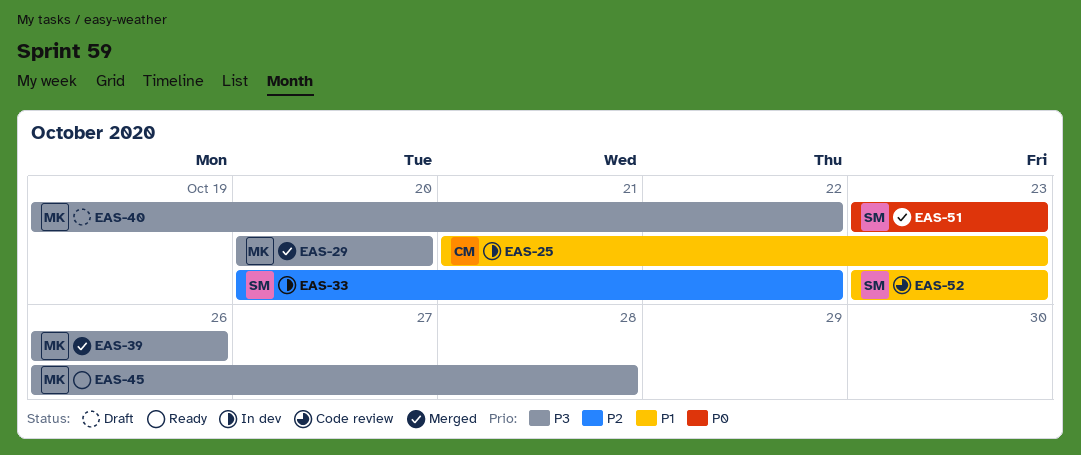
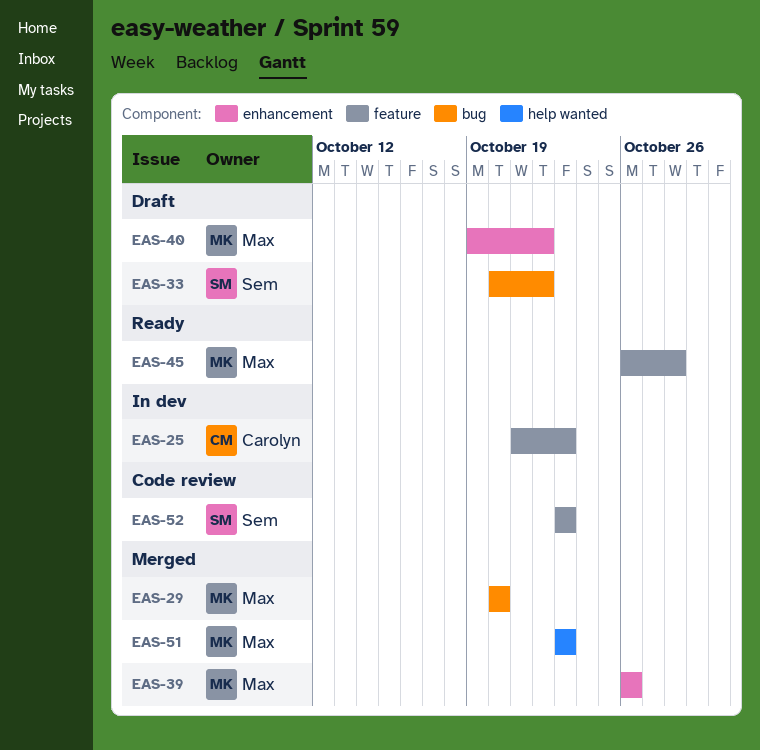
EAS-33, status: In dev -> Draft
EAS-51, owner: Sem -> Max

